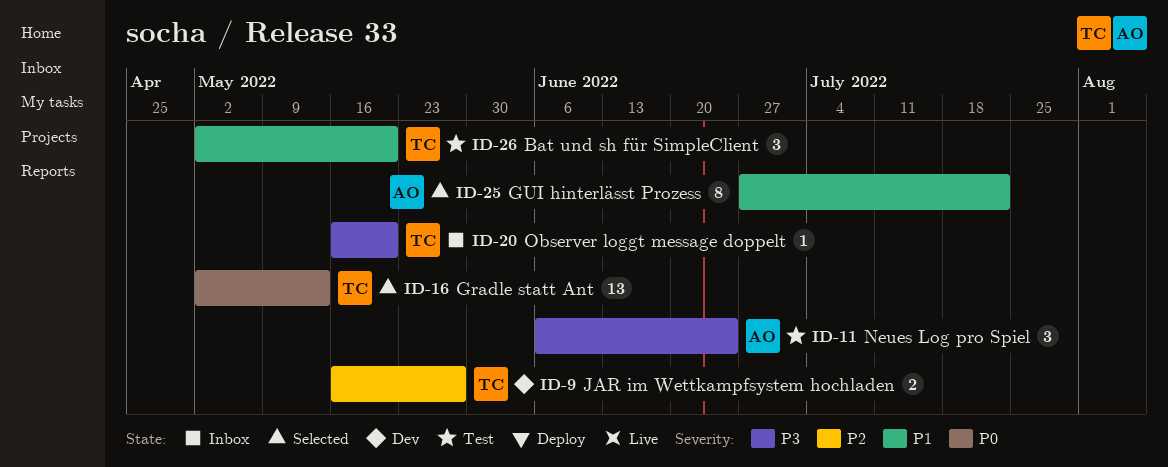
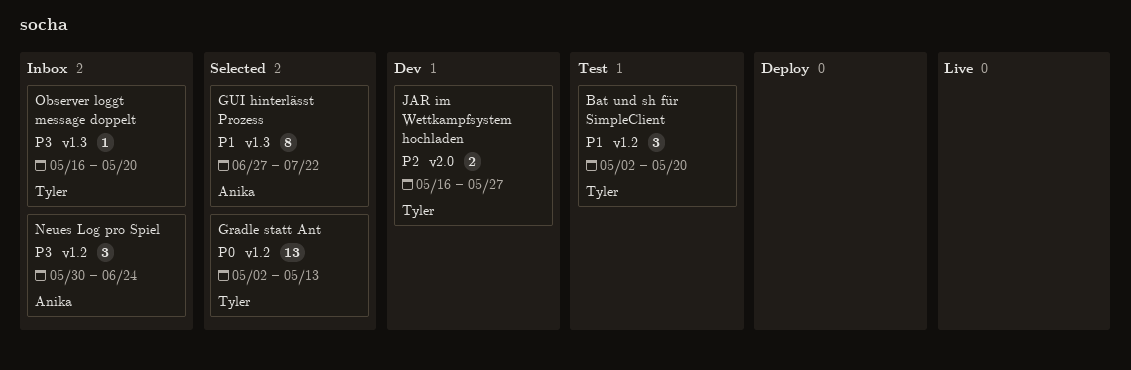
Neues Log pro Spiel, status: Test -> Inbox
Neues Log pro Spiel, start: Jun 6 -> May 30

